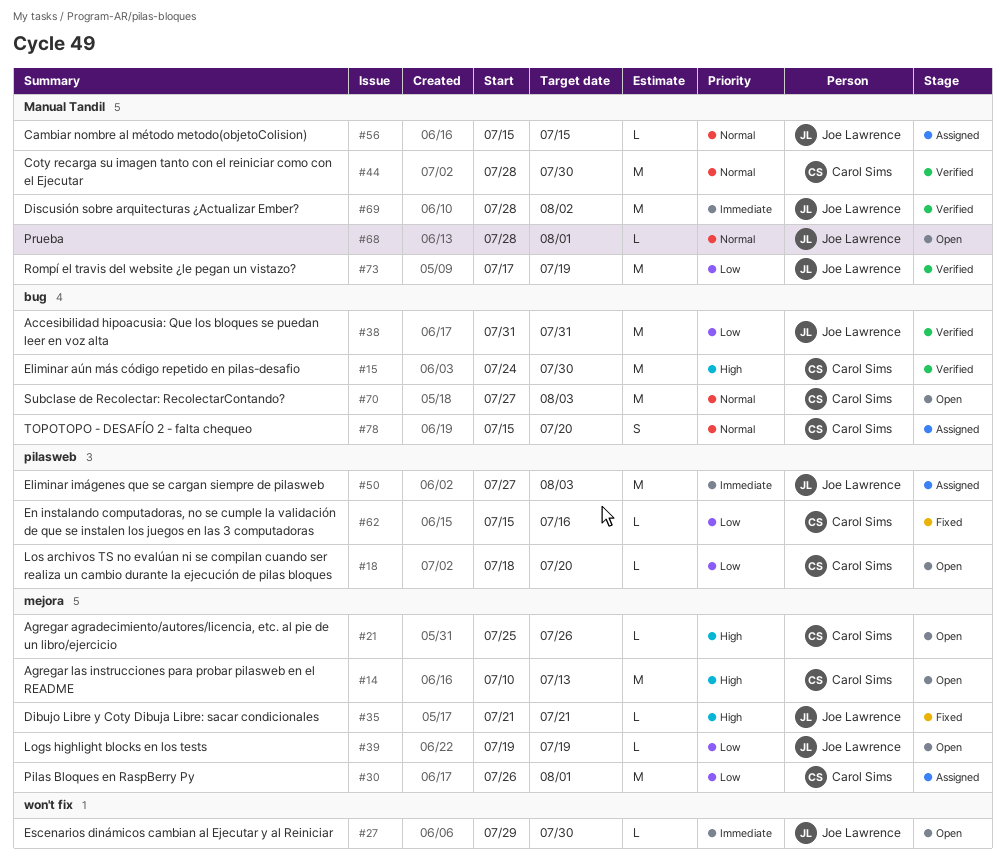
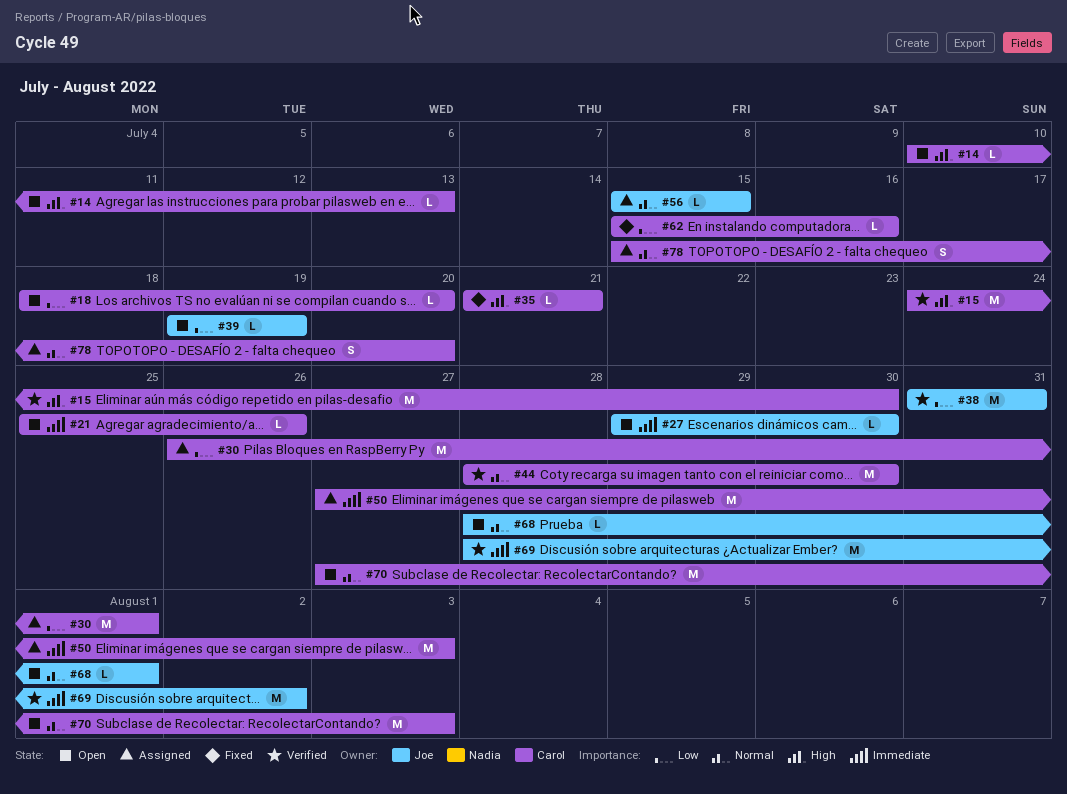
#14, estimate: M -> L
#21, priority: High -> Immediate
#35, owner: Joe Lawrence -> Carol Sims
#50, owner: Joe Lawrence -> Carol Sims
#73: present -> none

